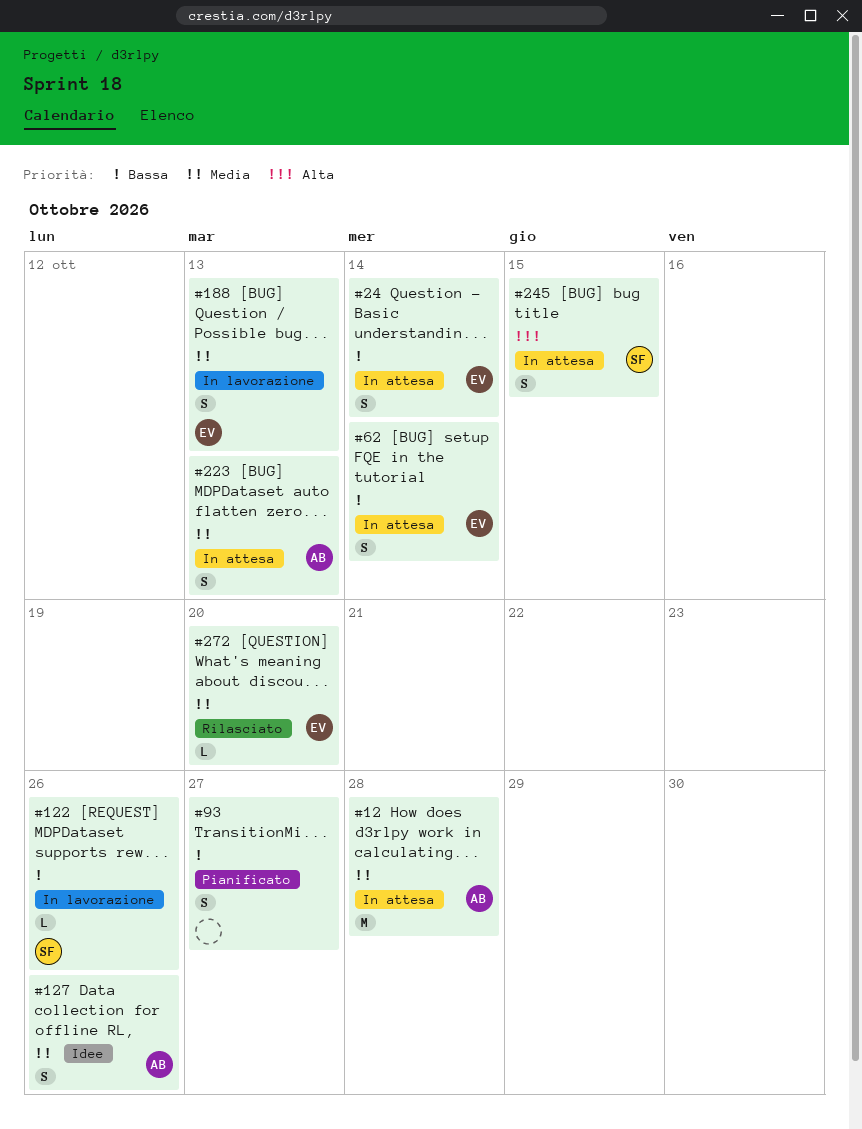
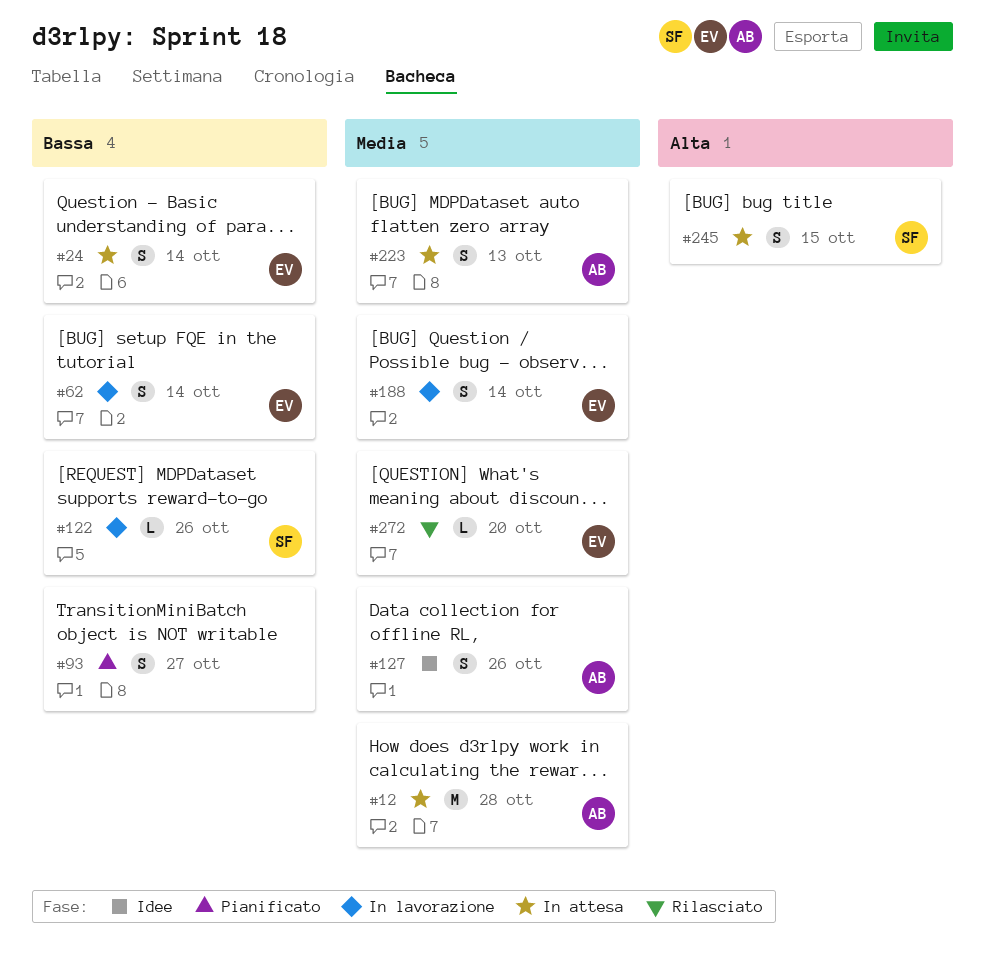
#62, status: In attesa -> In lavorazione
#188, due: Oct 13 -> Oct 14

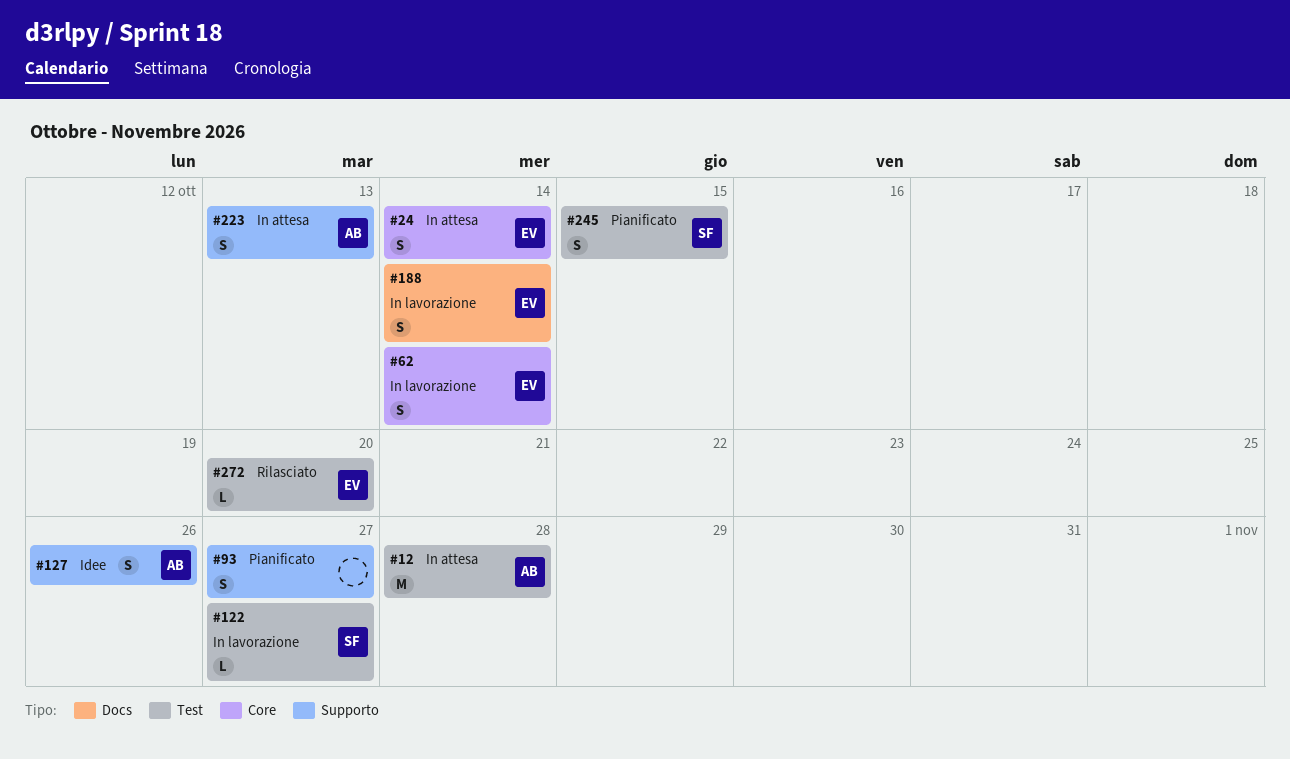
#122, due: Oct 26 -> Oct 27
#245, status: In attesa -> Pianificato

